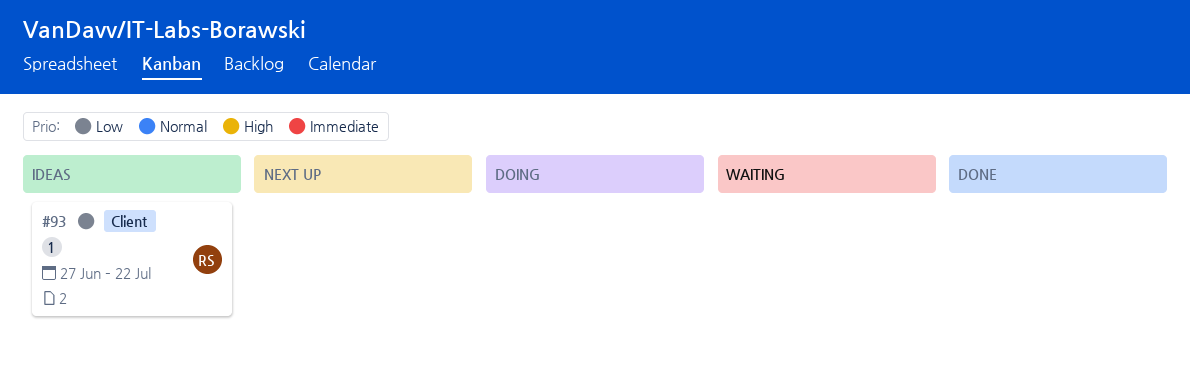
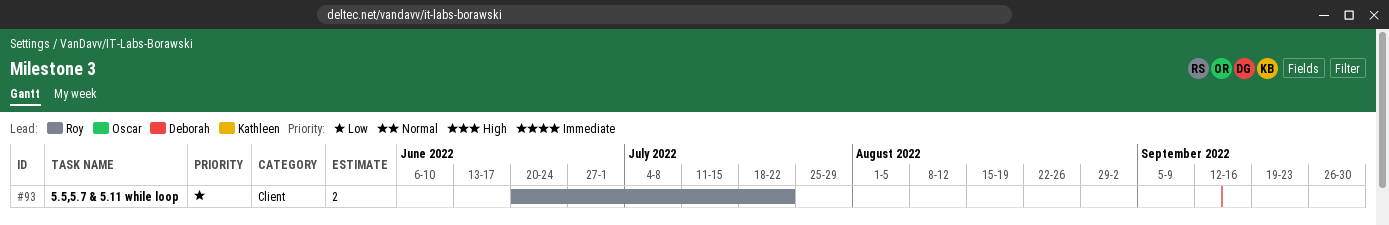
#93, estimate: 1 -> 2
#93, start: Jun 27 -> Jun 20

